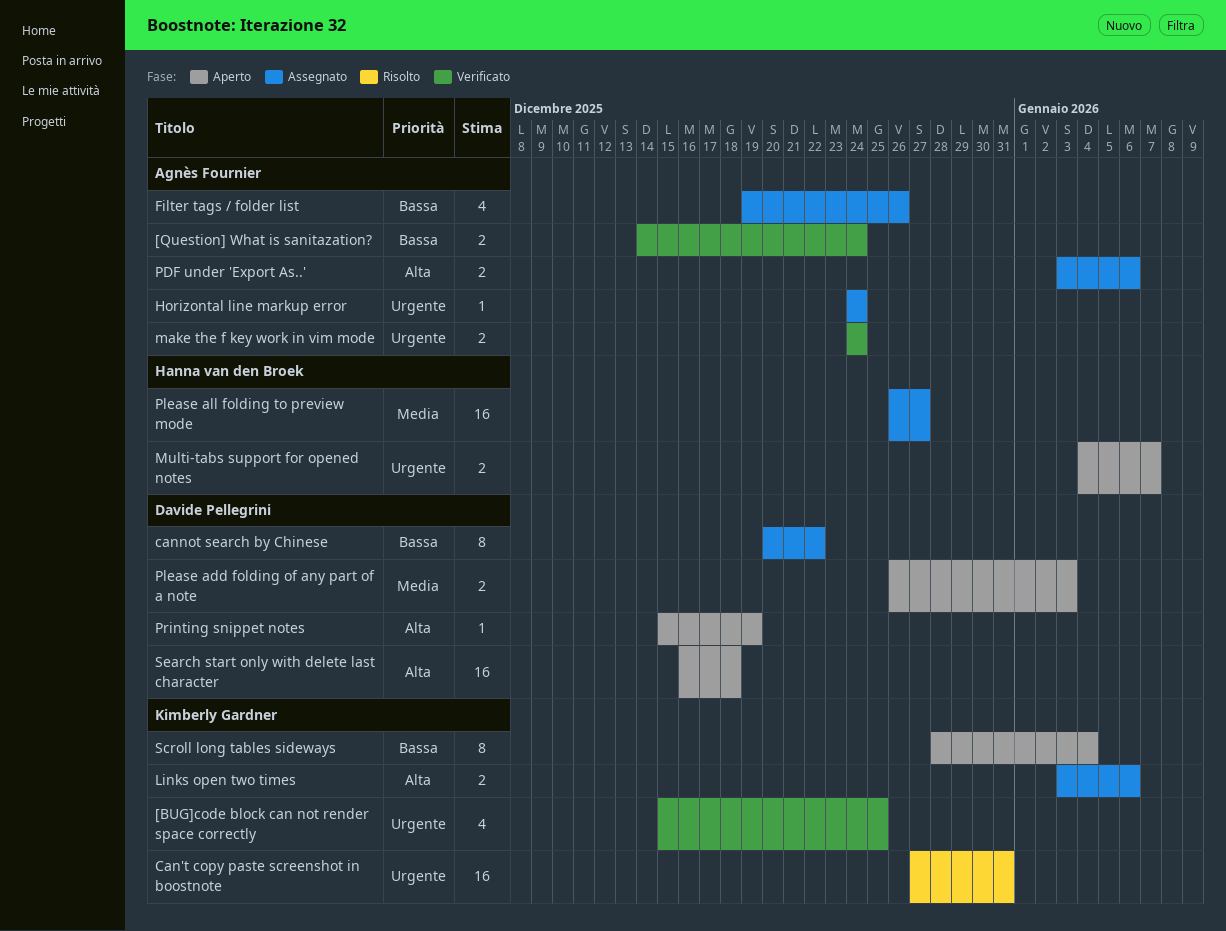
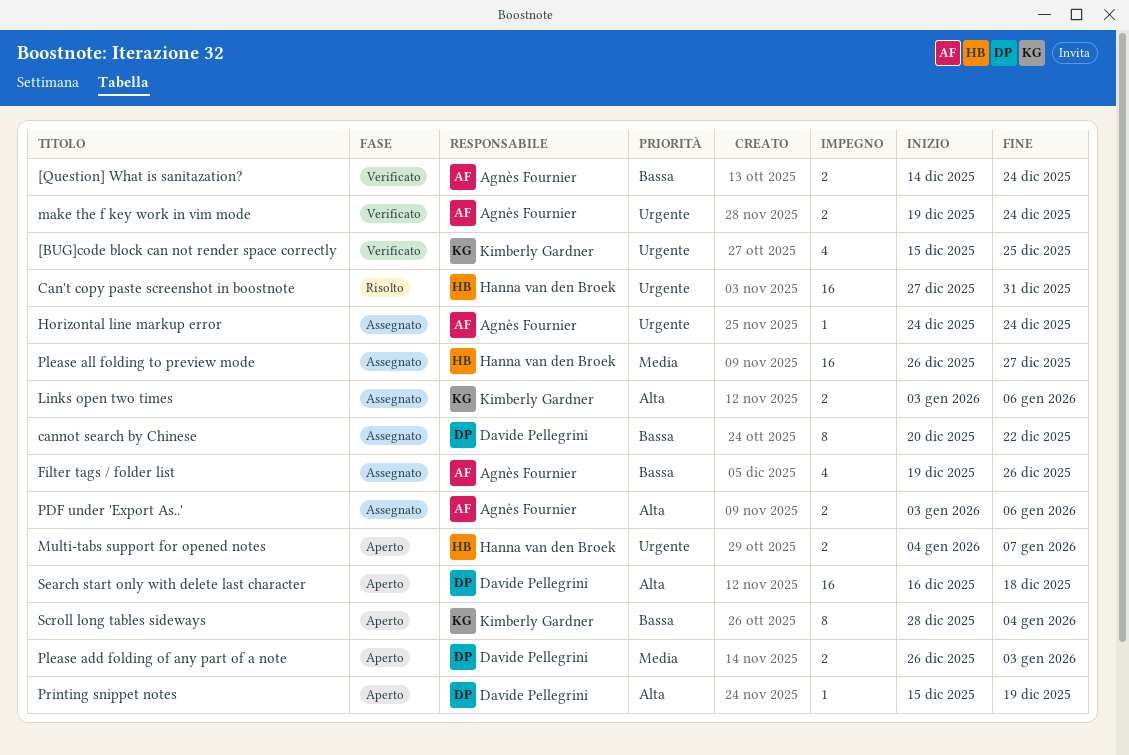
Can't copy paste screenshot in boostnote, owner: Kimberly Gardner -> Hanna van den Broek
make the f key work in vim mode, start: Dec 24 -> Dec 19

